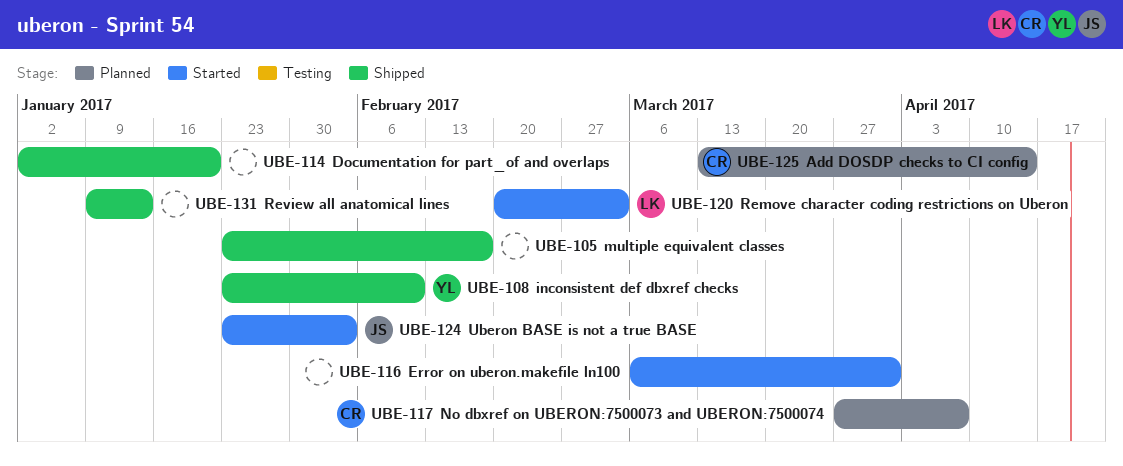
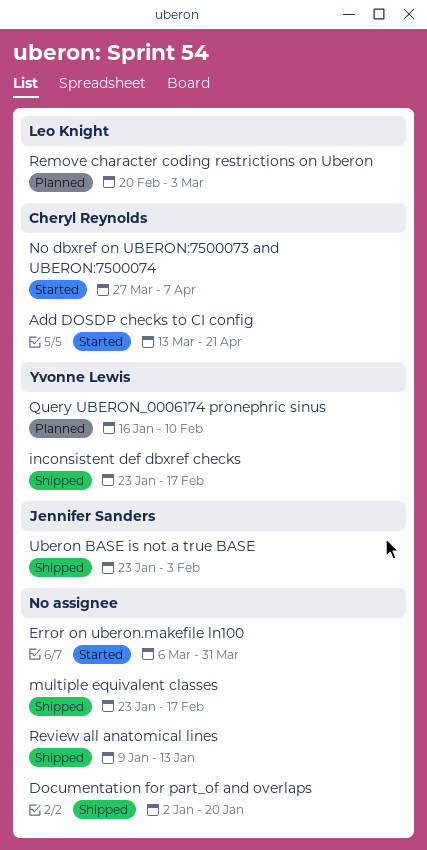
Add DOSDP checks to CI config, status: Planned -> Started
Add DOSDP checks to CI config, due: Apr 14 -> Apr 21
inconsistent def dbxref checks, due: Feb 10 -> Feb 17
No dbxref on UBERON:7500073 and UBERON:7500074, status: Planned -> Started
Query UBERON_0006174 pronephric sinus: none -> present
Remove character coding restrictions on Uberon, status: Started -> Planned
Uberon BASE is not a true BASE, status: Started -> Shipped

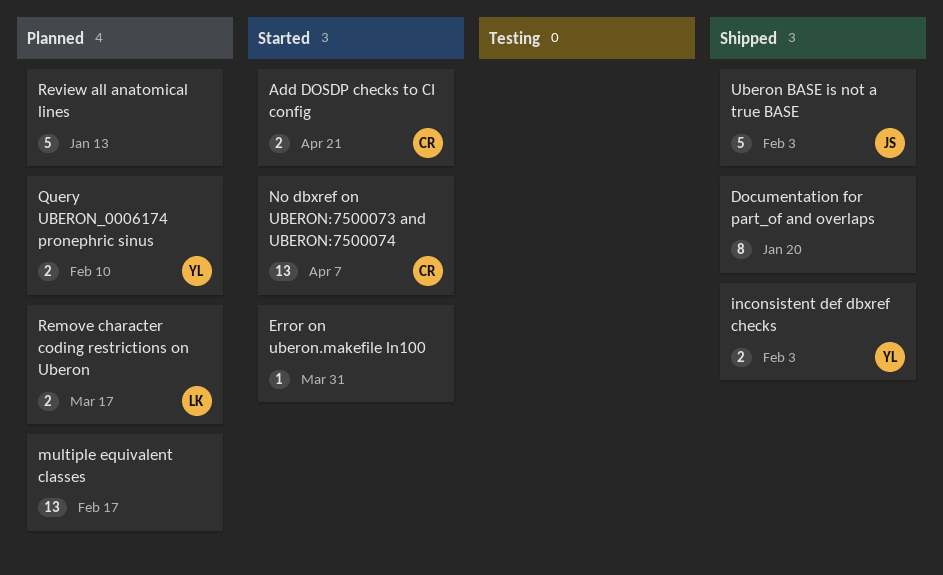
inconsistent def dbxref checks, due: Feb 17 -> Feb 3
multiple equivalent classes, status: Shipped -> Planned
Remove character coding restrictions on Uberon, due: Mar 3 -> Mar 17
Review all anatomical lines, status: Shipped -> Planned

